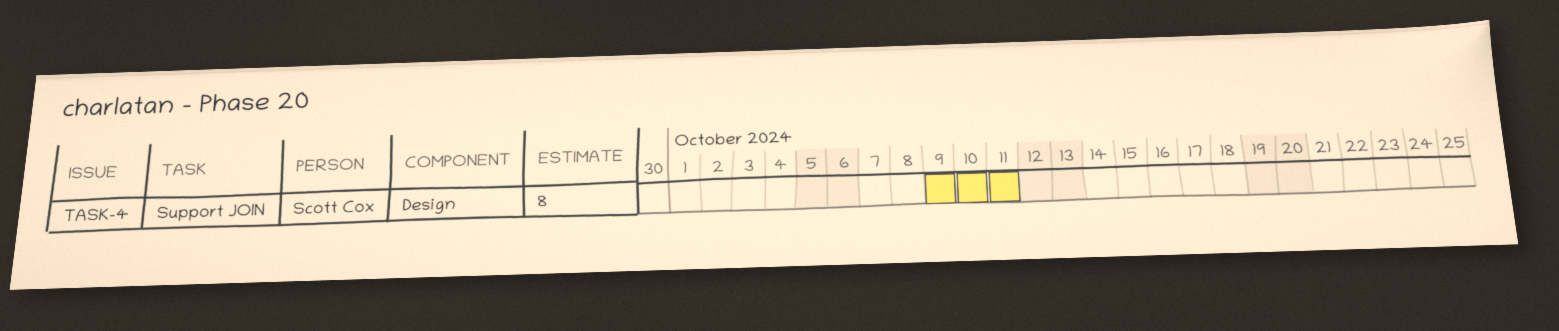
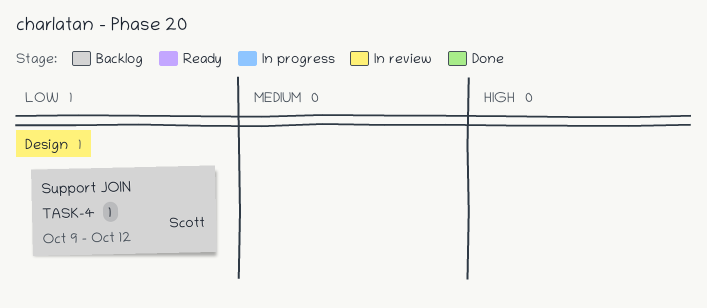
TASK-4, estimate: 8 -> 1
TASK-4, due: Oct 11 -> Oct 12

